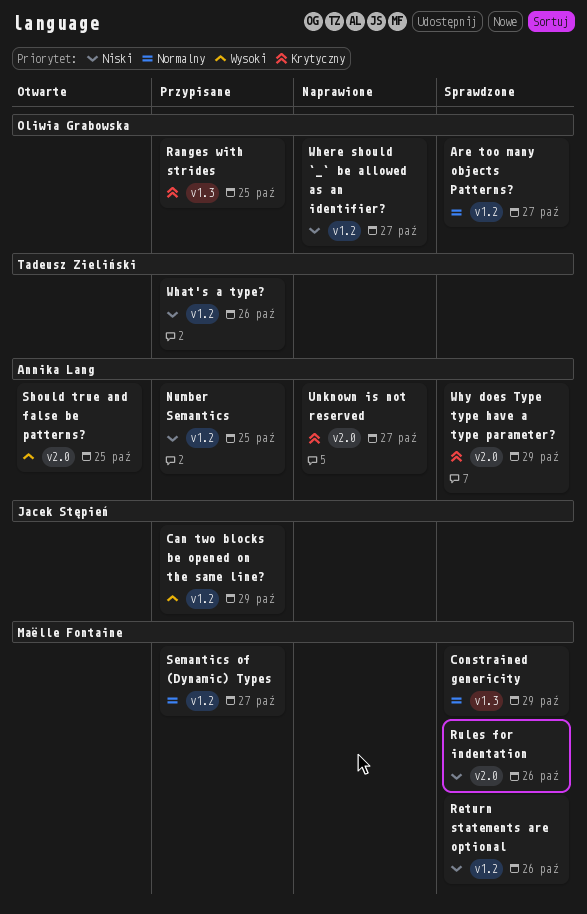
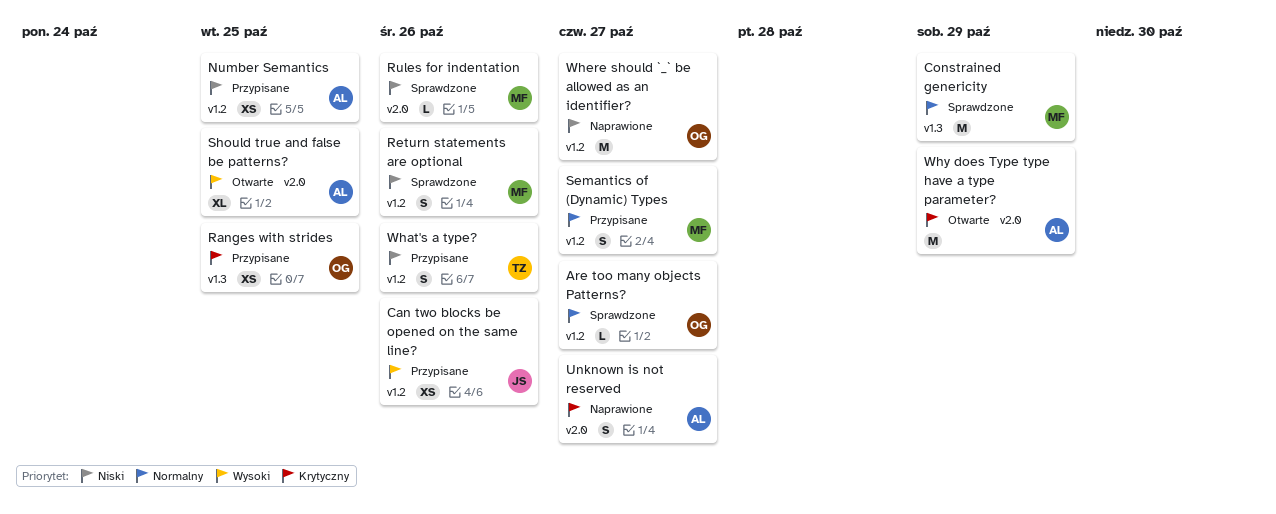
Can two blocks be opened on the same line?, due: Oct 29 -> Oct 26
Why does Type type have a type parameter?, status: Sprawdzone -> Otwarte

